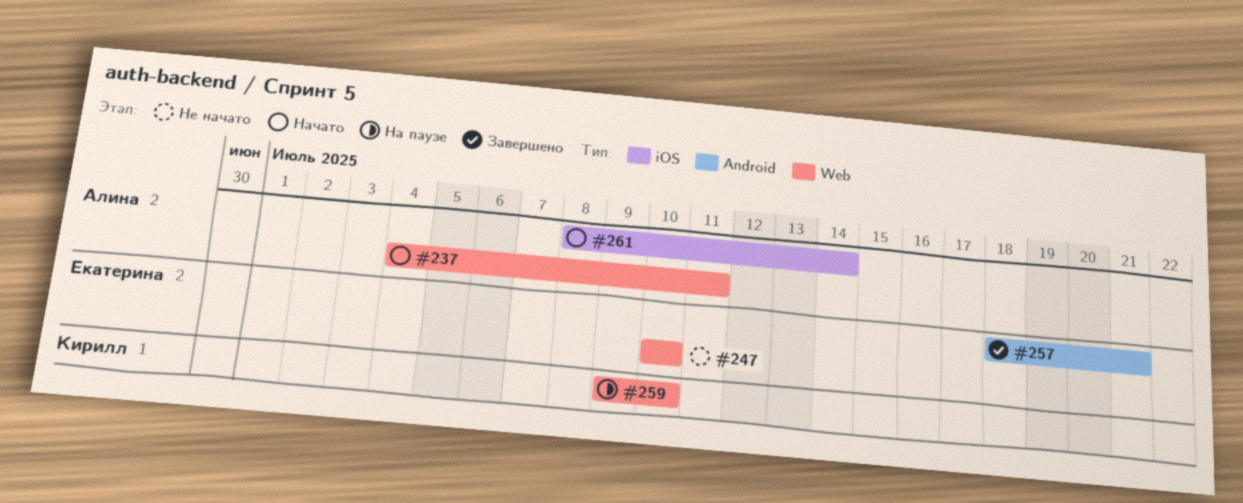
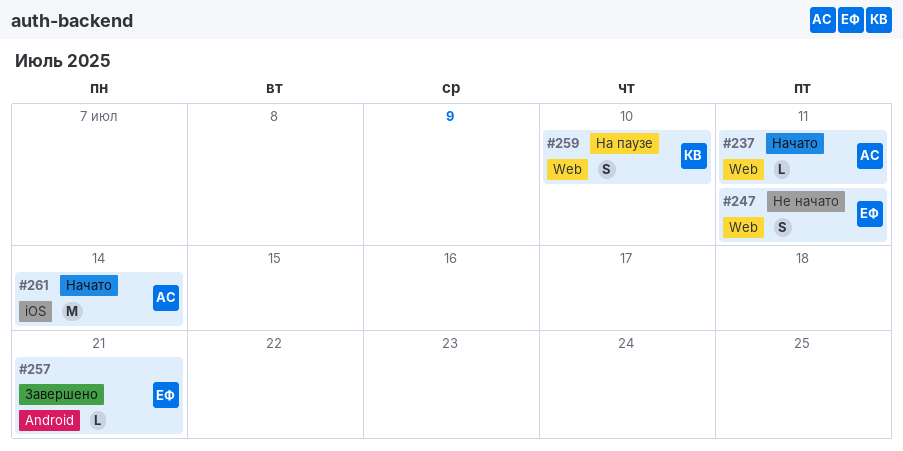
#247, due: Jul 10 -> Jul 11

